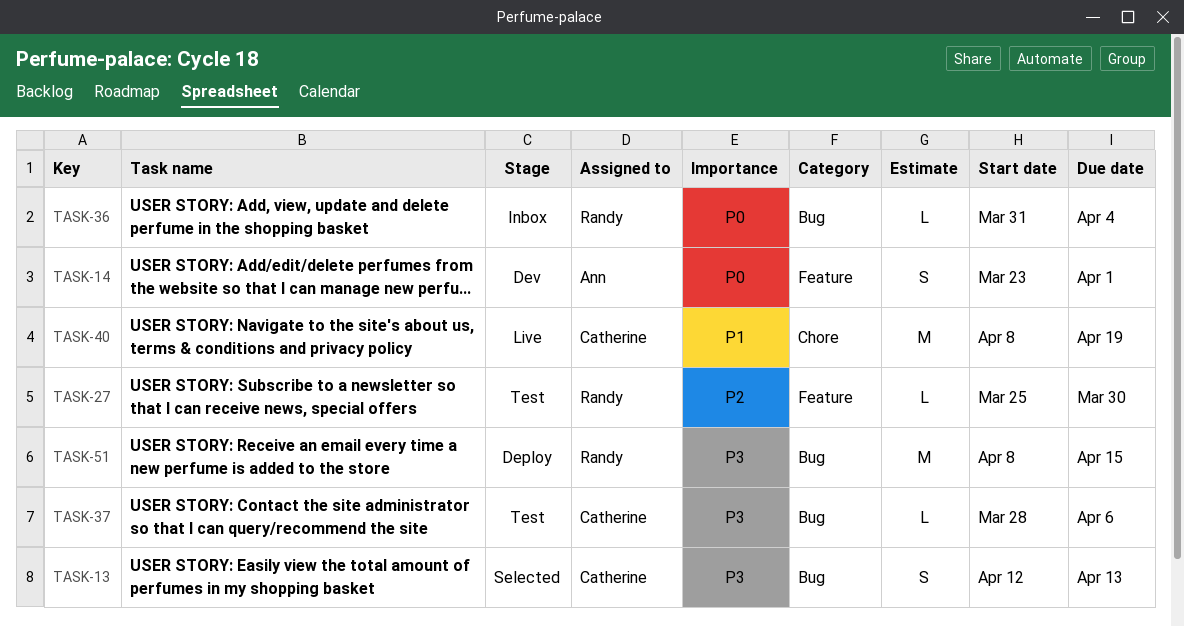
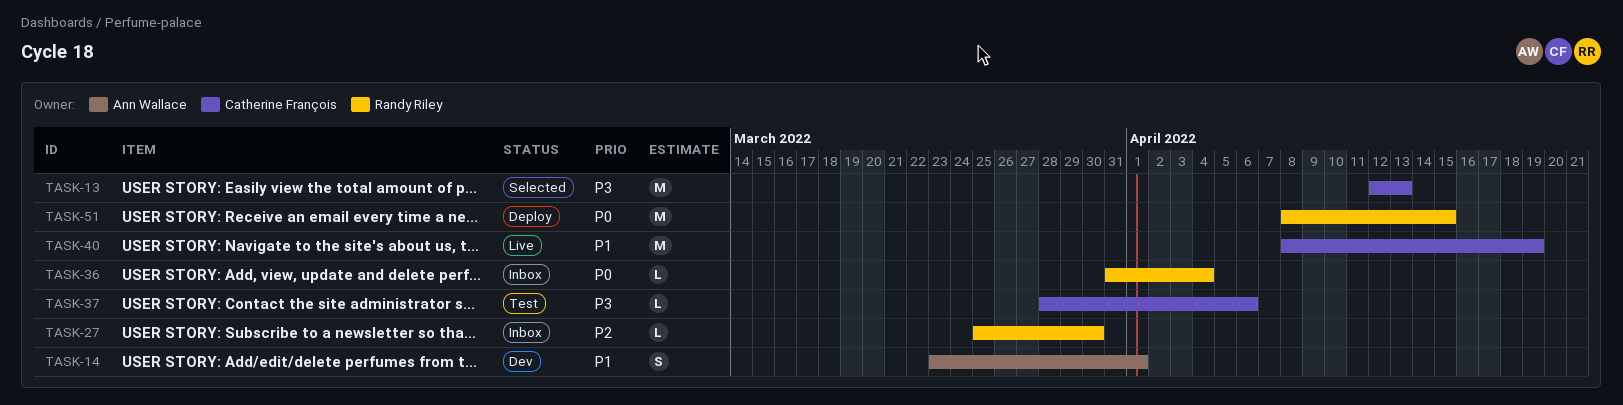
TASK-13, estimate: S -> M
TASK-14, priority: P0 -> P1
TASK-27, status: Test -> Inbox
TASK-51, priority: P3 -> P0

